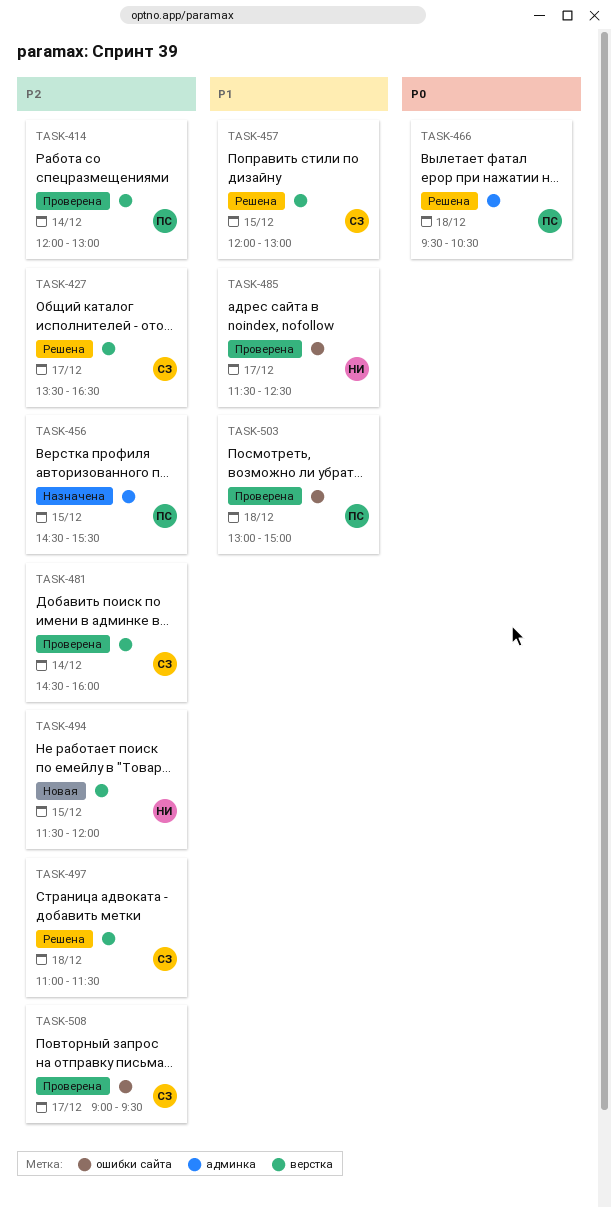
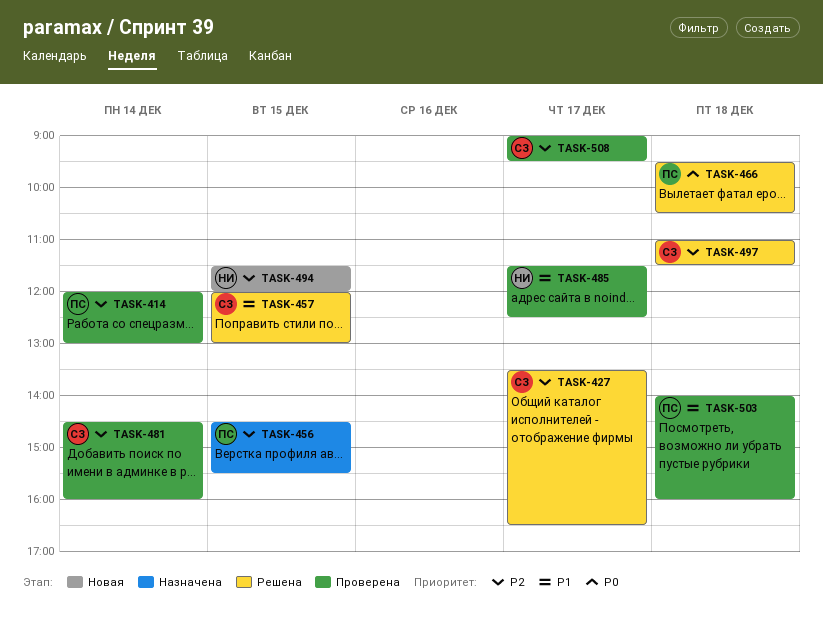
TASK-503, begins: 13:00 -> 14:00
TASK-503, ends: 15:00 -> 16:00

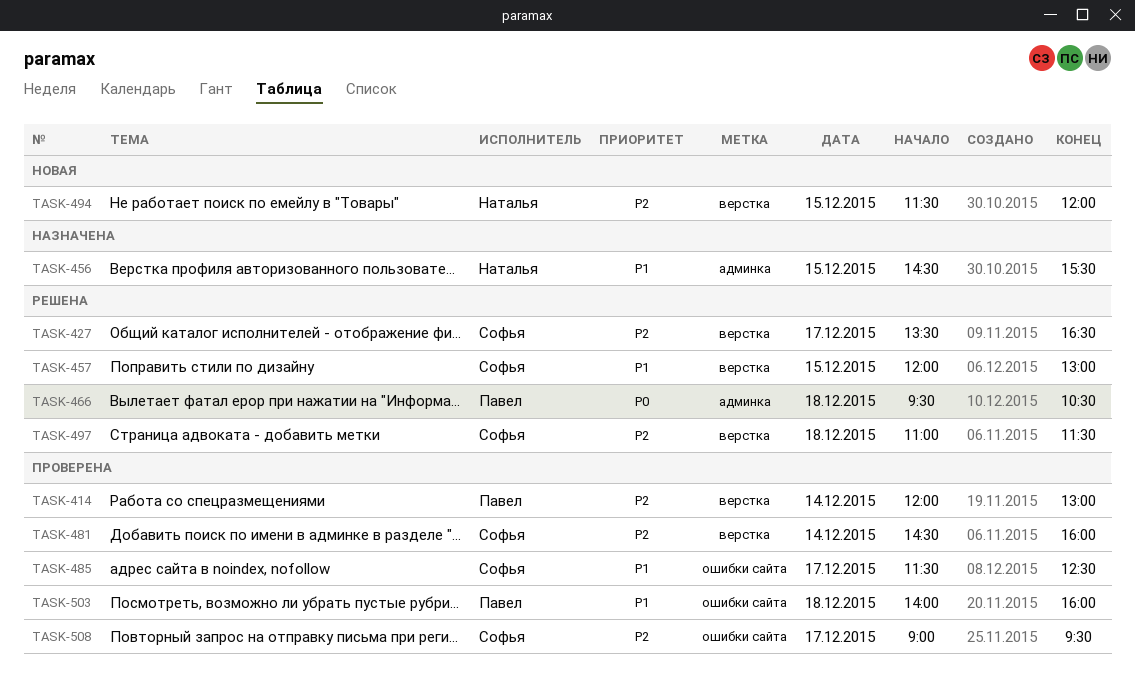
TASK-456, owner: Павел -> Наталья
TASK-456, priority: P2 -> P1
TASK-485, owner: Наталья -> Софья

